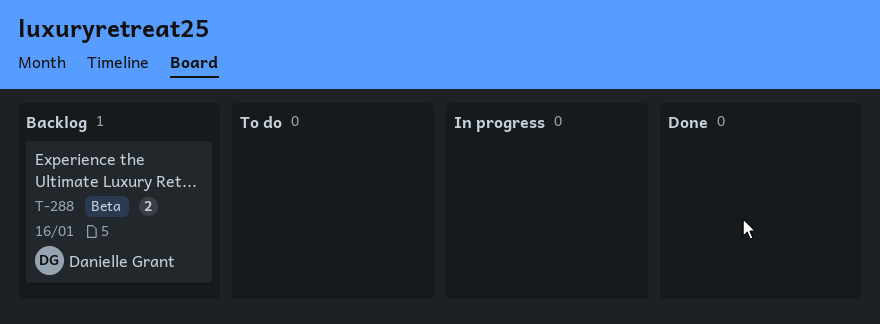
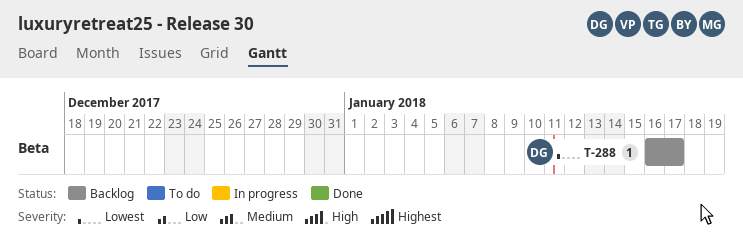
T-288, estimate: 2 -> 1
T-288, due: Jan 16 -> Jan 17

